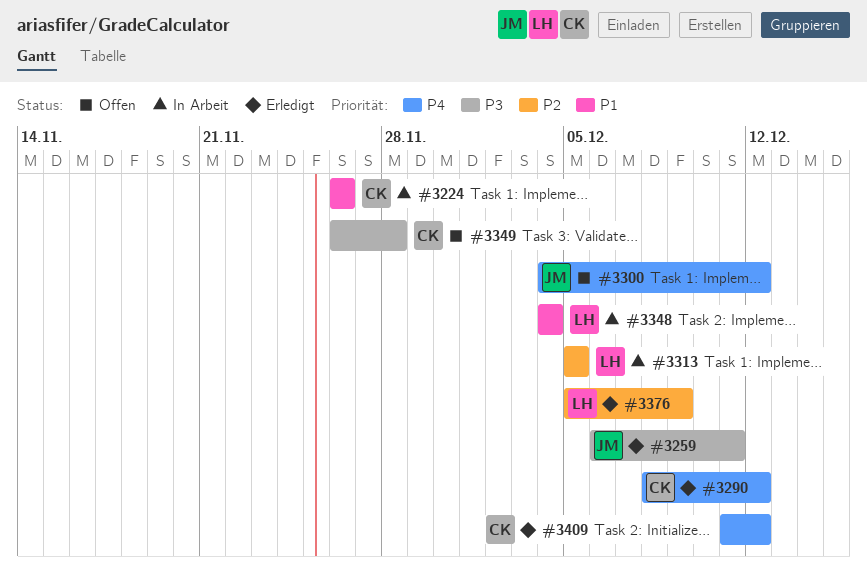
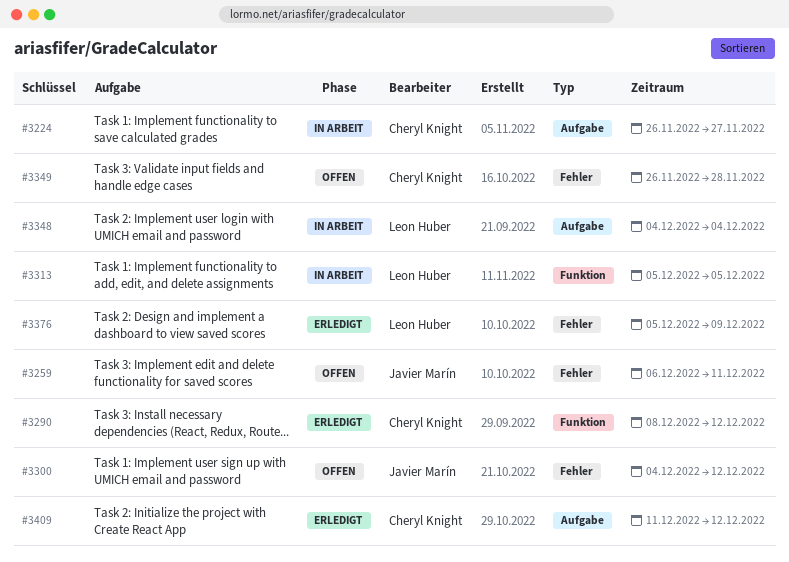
#3224, due: Nov 26 -> Nov 27
#3259, status: Erledigt -> Offen

